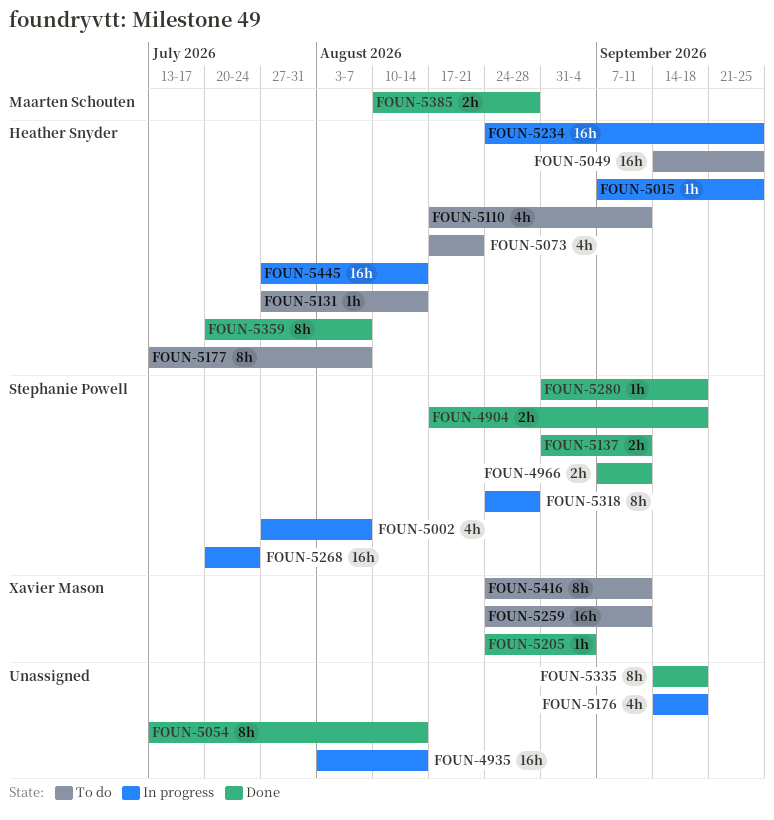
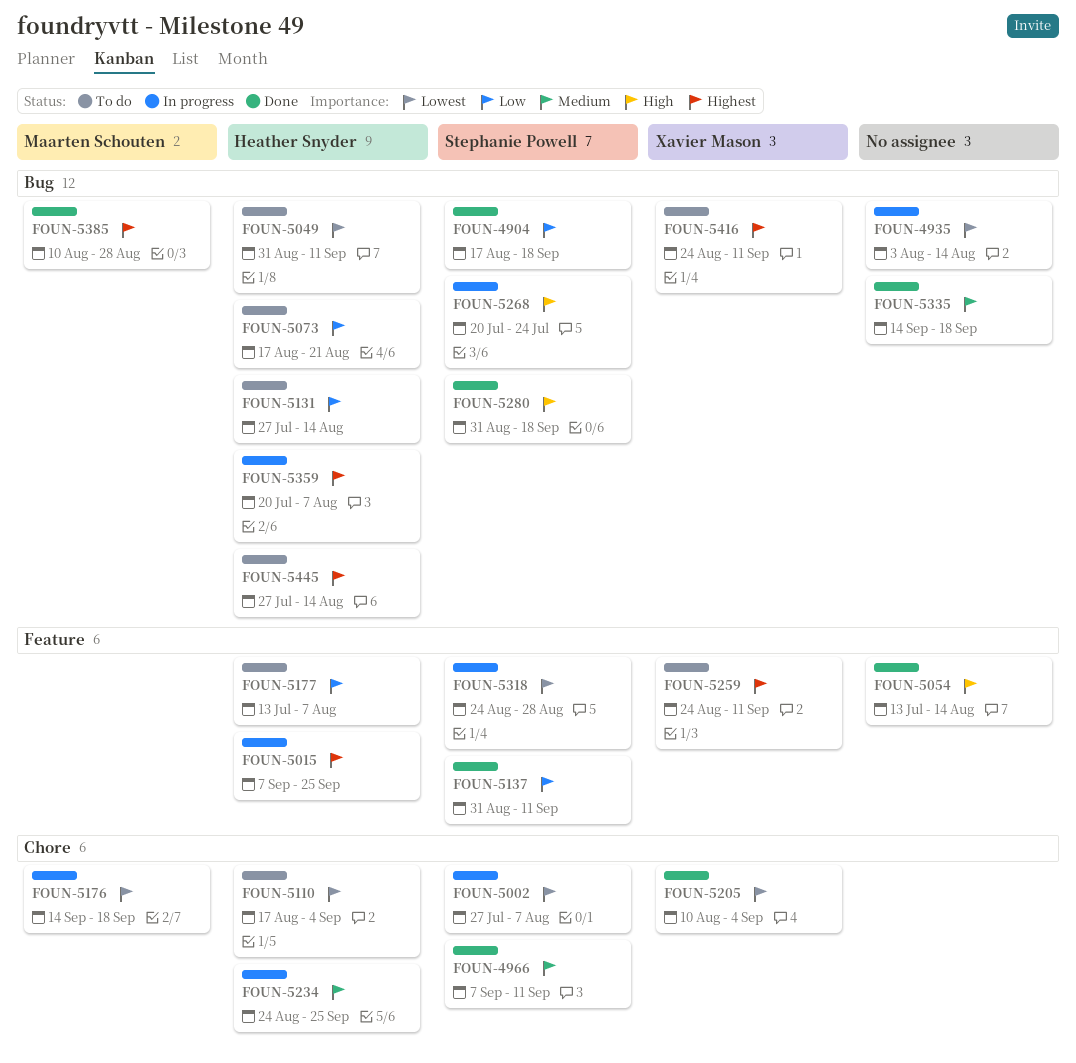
FOUN-5049, start: Sep 14 -> Aug 31
FOUN-5049, due: Sep 25 -> Sep 11
FOUN-5110, due: Sep 11 -> Sep 4
FOUN-5176, owner: none -> Maarten Schouten
FOUN-5205, start: Aug 24 -> Aug 10
FOUN-5359, status: Done -> In progress
FOUN-5445, status: In progress -> To do

